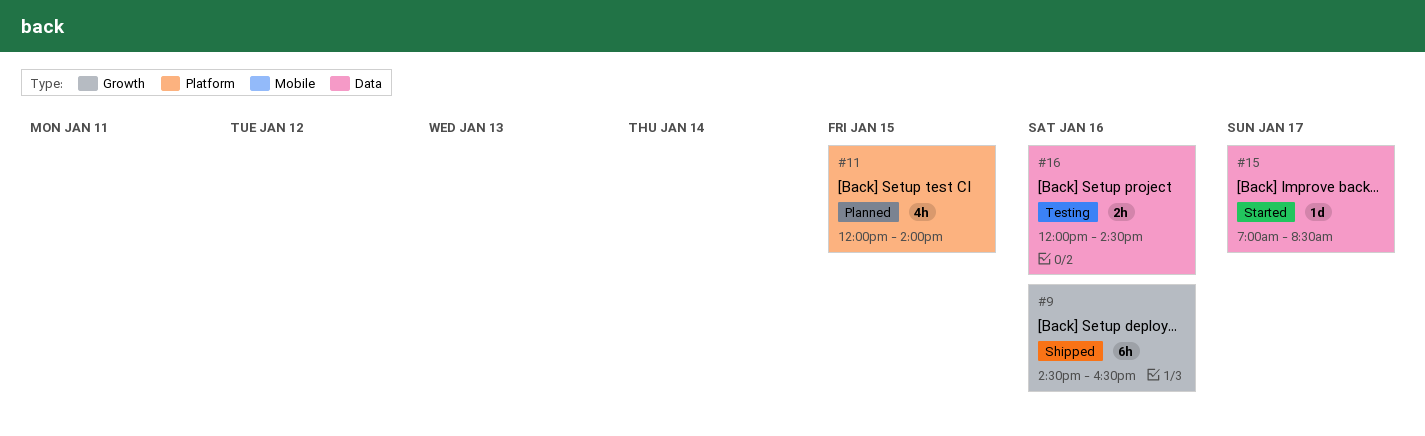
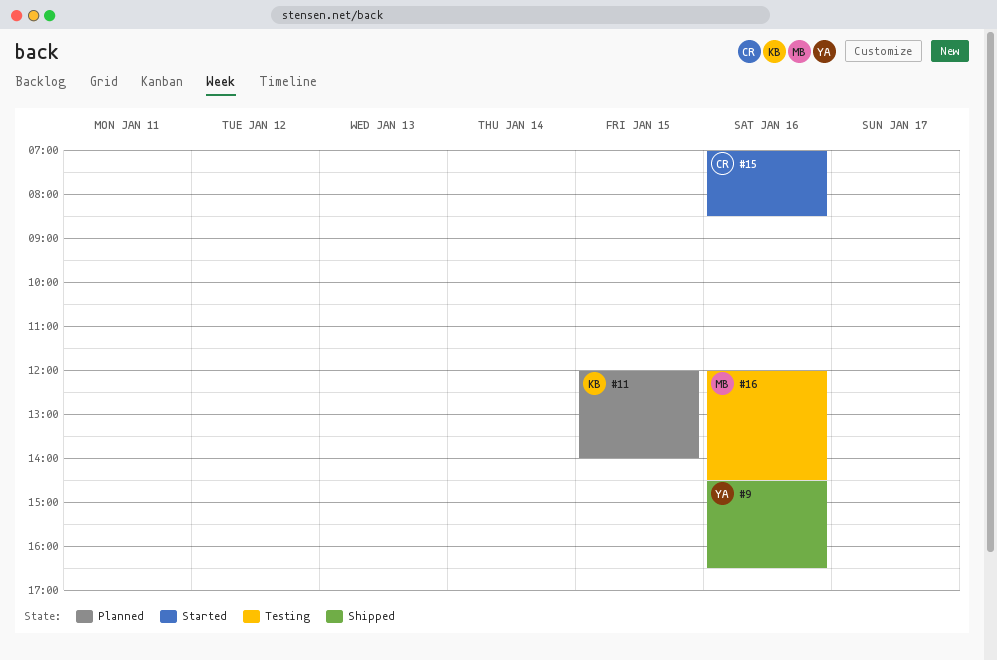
#15, day: Jan 17 -> Jan 16

